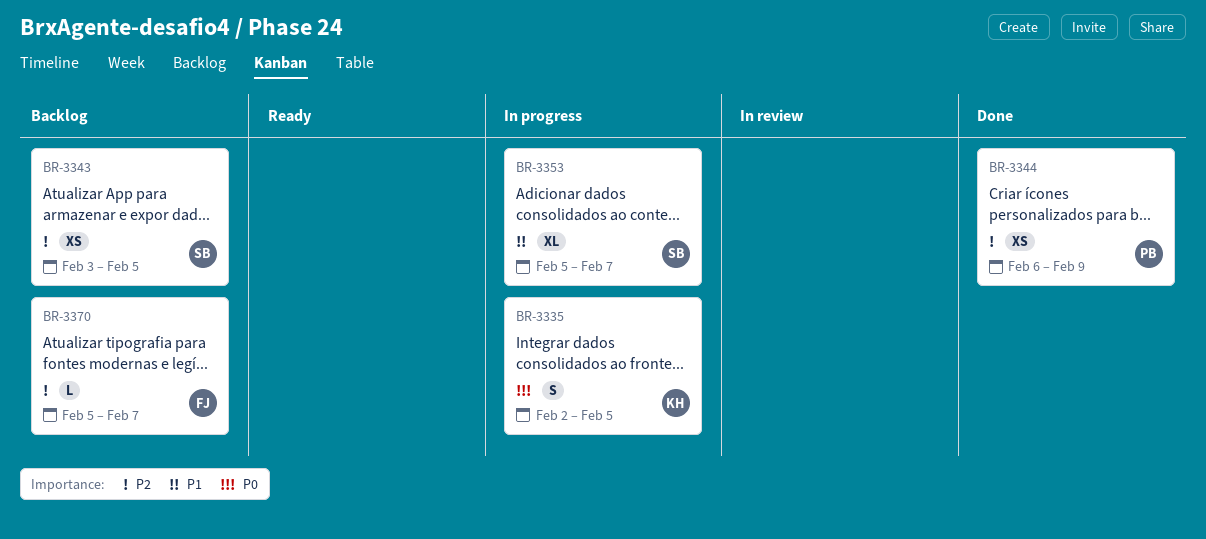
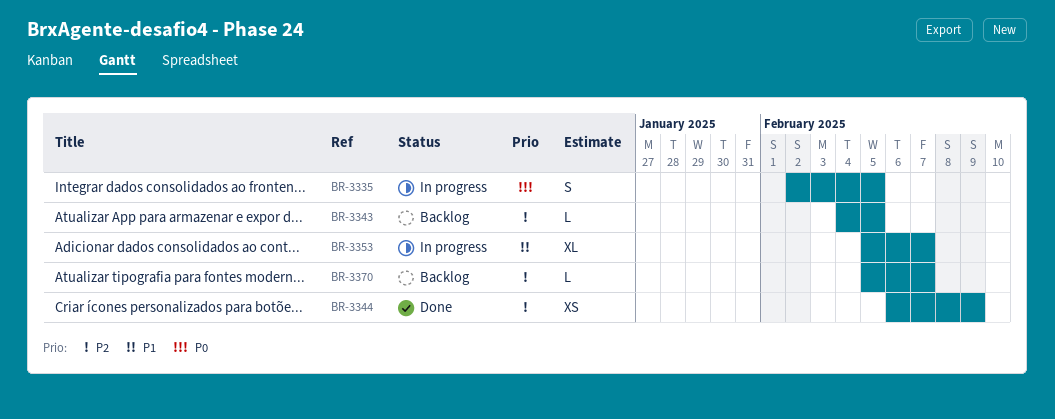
BR-3343, estimate: XS -> L
BR-3343, start: Feb 3 -> Feb 4

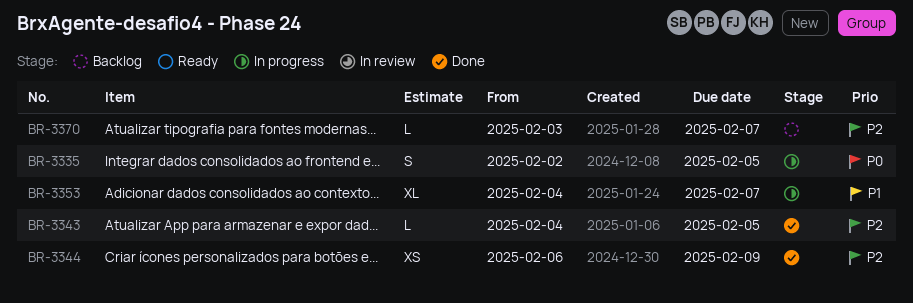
BR-3343, status: Backlog -> Done
BR-3353, start: Feb 5 -> Feb 4
BR-3370, start: Feb 5 -> Feb 3

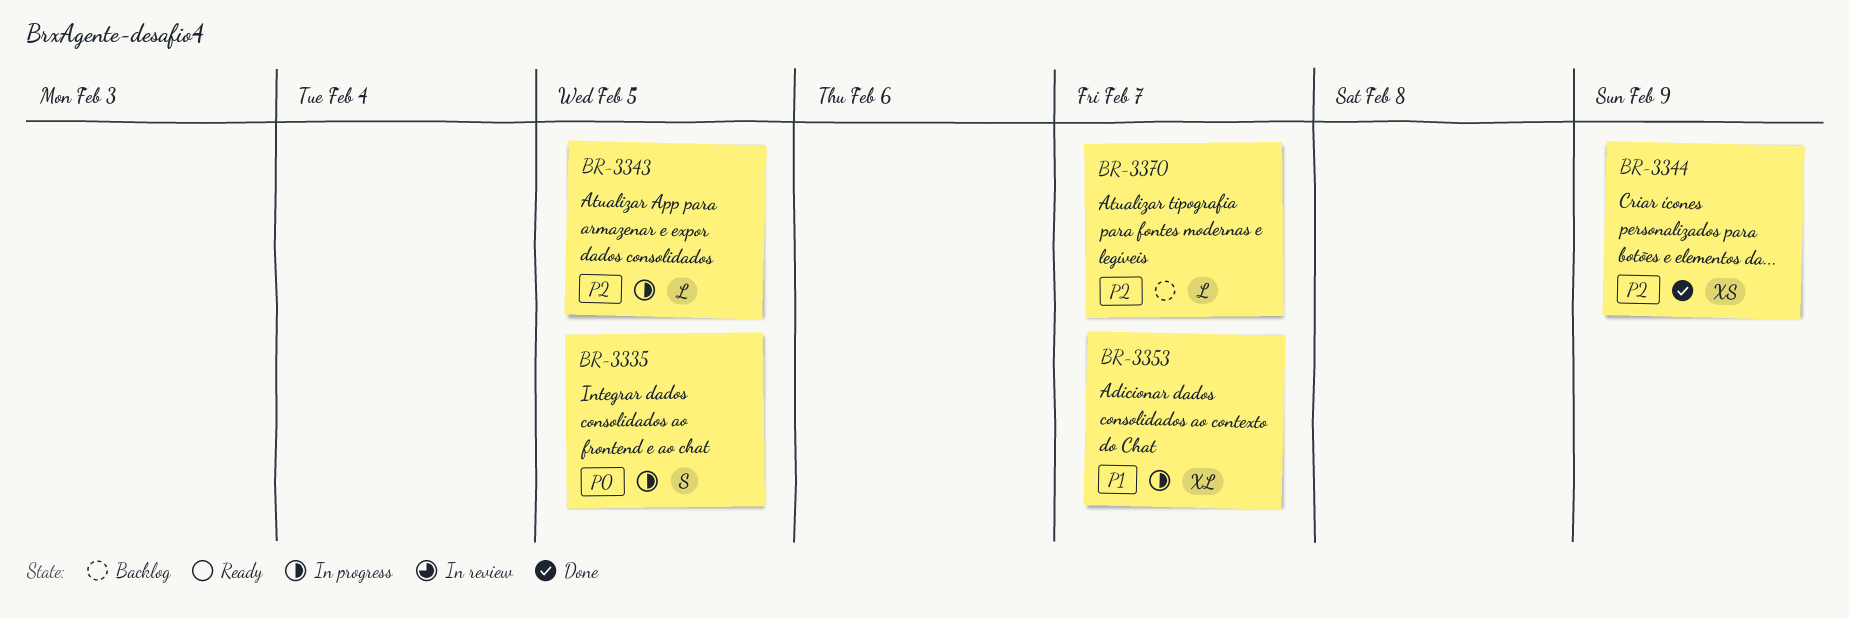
BR-3343, status: Done -> In progress

